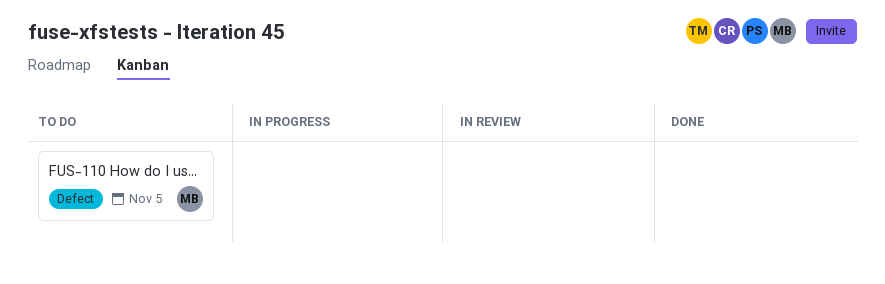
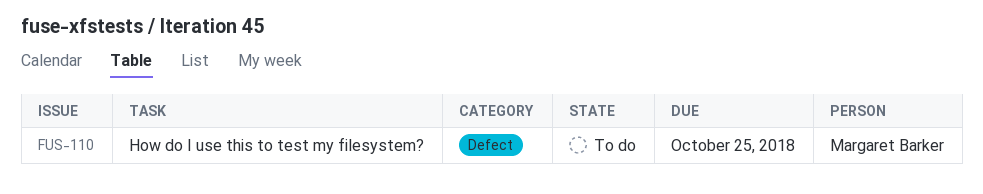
FUS-110, due: Nov 5 -> Oct 25

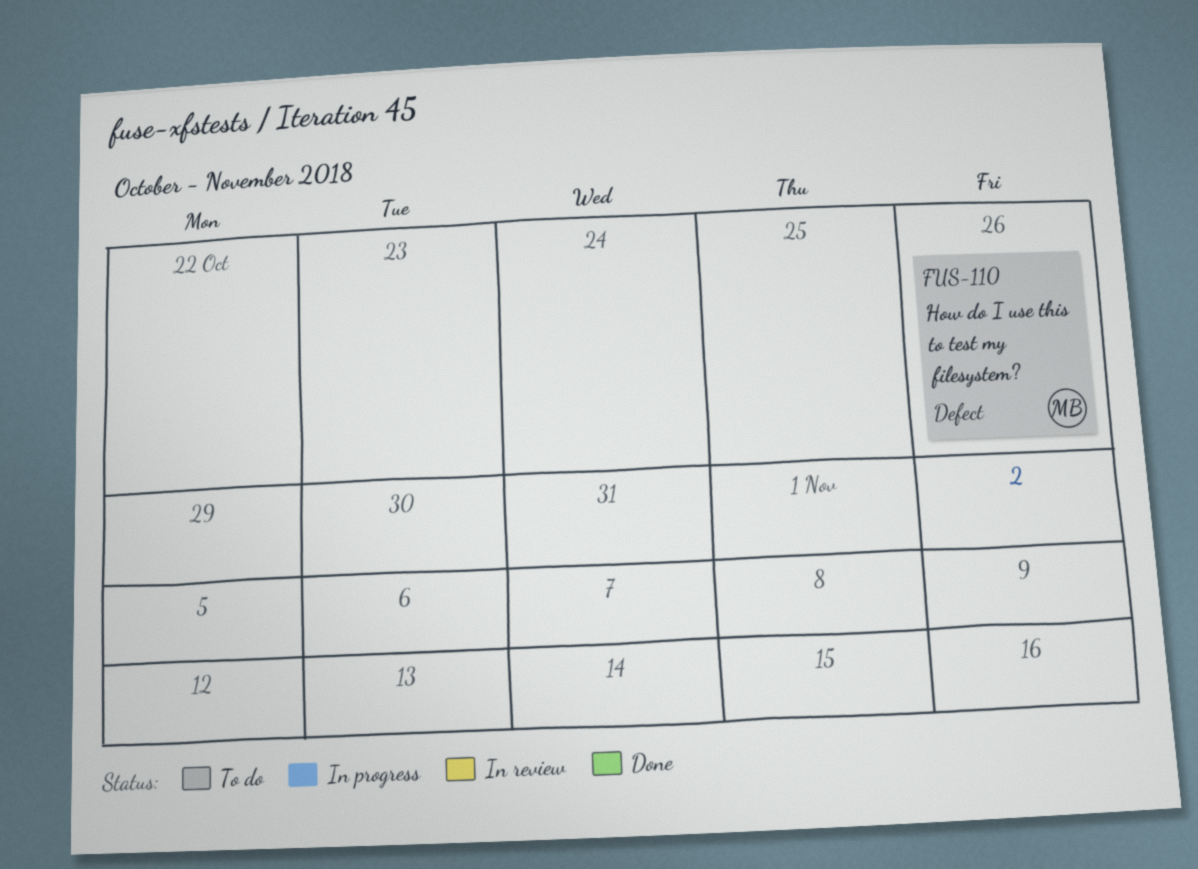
FUS-110, due: Oct 25 -> Oct 26

